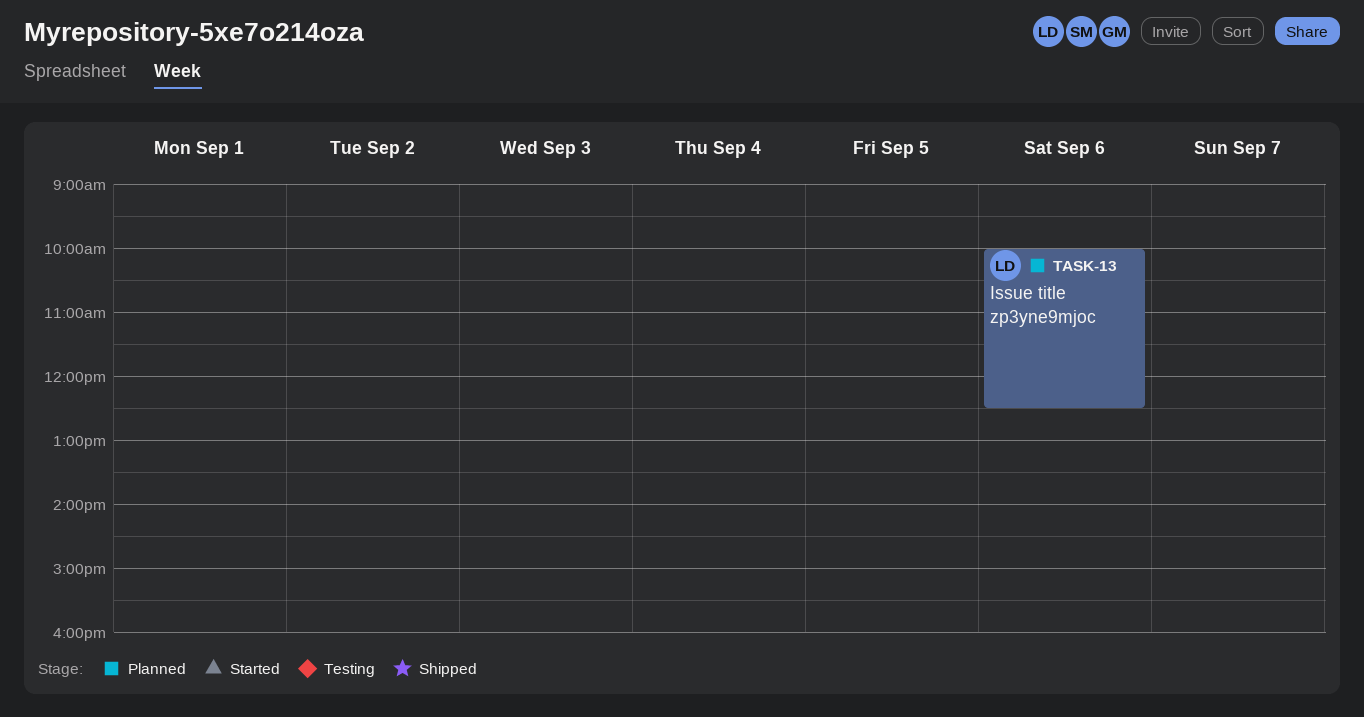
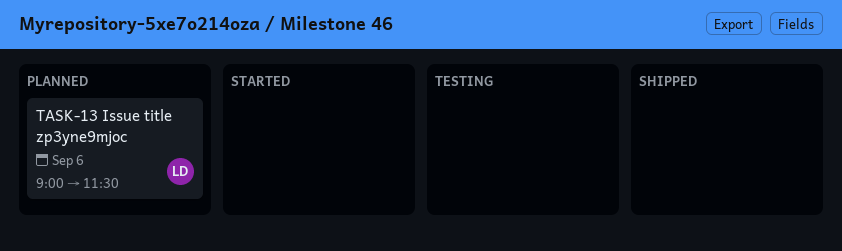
TASK-13, begins: 10:00 -> 09:00
TASK-13, ends: 12:30 -> 11:30

